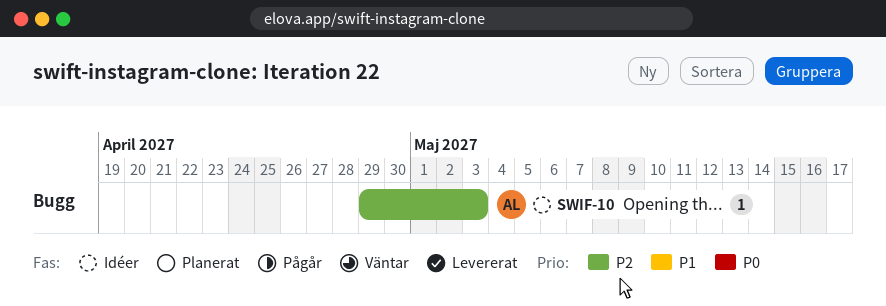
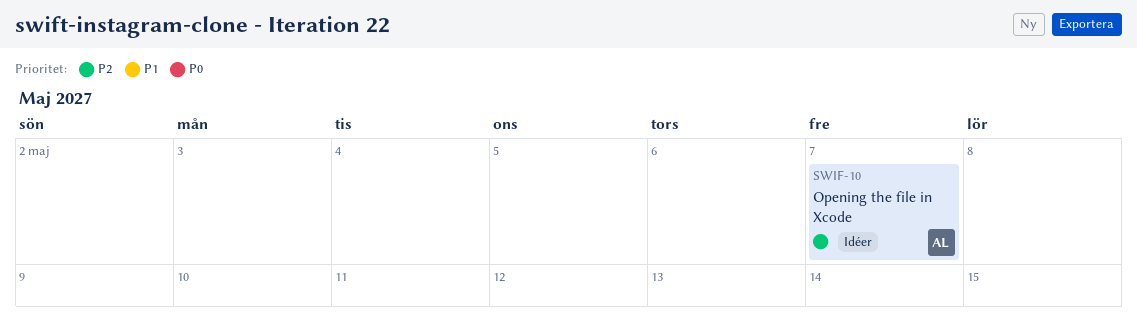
SWIF-10, due: May 3 -> May 7

